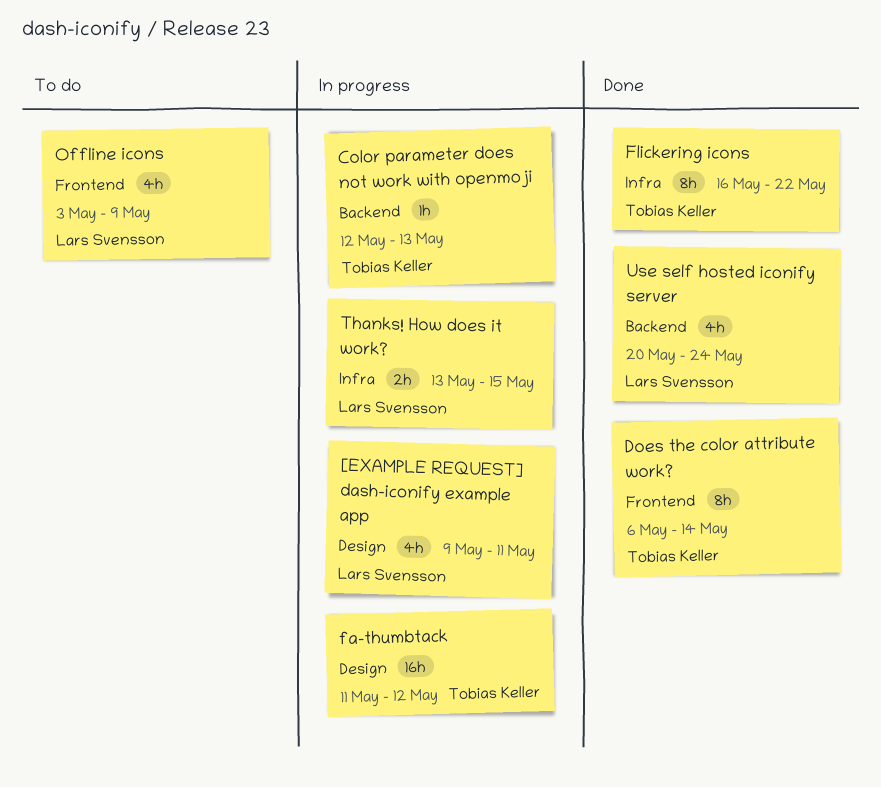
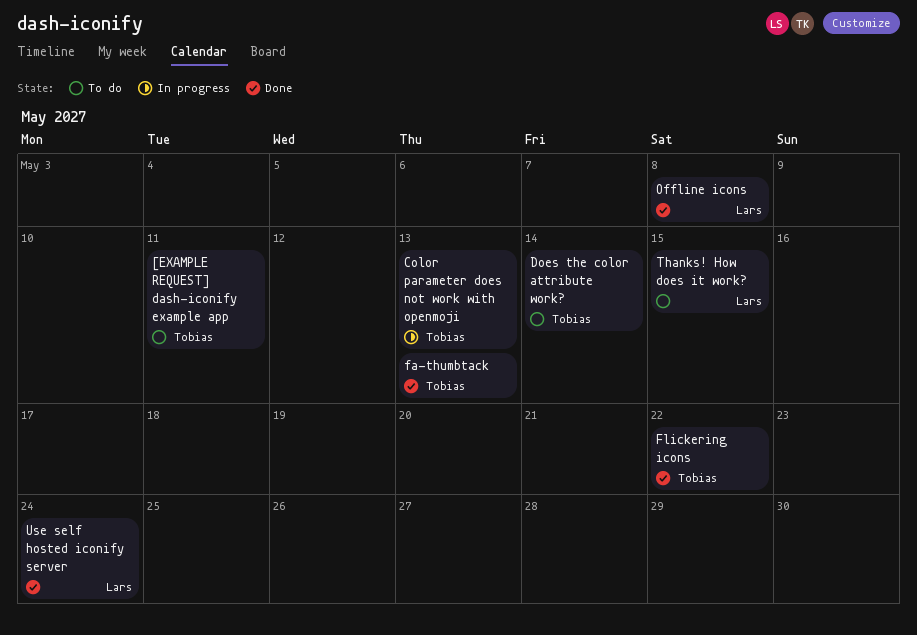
[EXAMPLE REQUEST] dash-iconify example app, status: In progress -> To do
[EXAMPLE REQUEST] dash-iconify example app, owner: Lars Svensson -> Tobias Keller
Does the color attribute work?, status: Done -> To do
fa-thumbtack, status: In progress -> Done
fa-thumbtack, due: May 12 -> May 13
Offline icons, status: To do -> Done
Offline icons, due: May 9 -> May 8
Thanks! How does it work?, status: In progress -> To do

